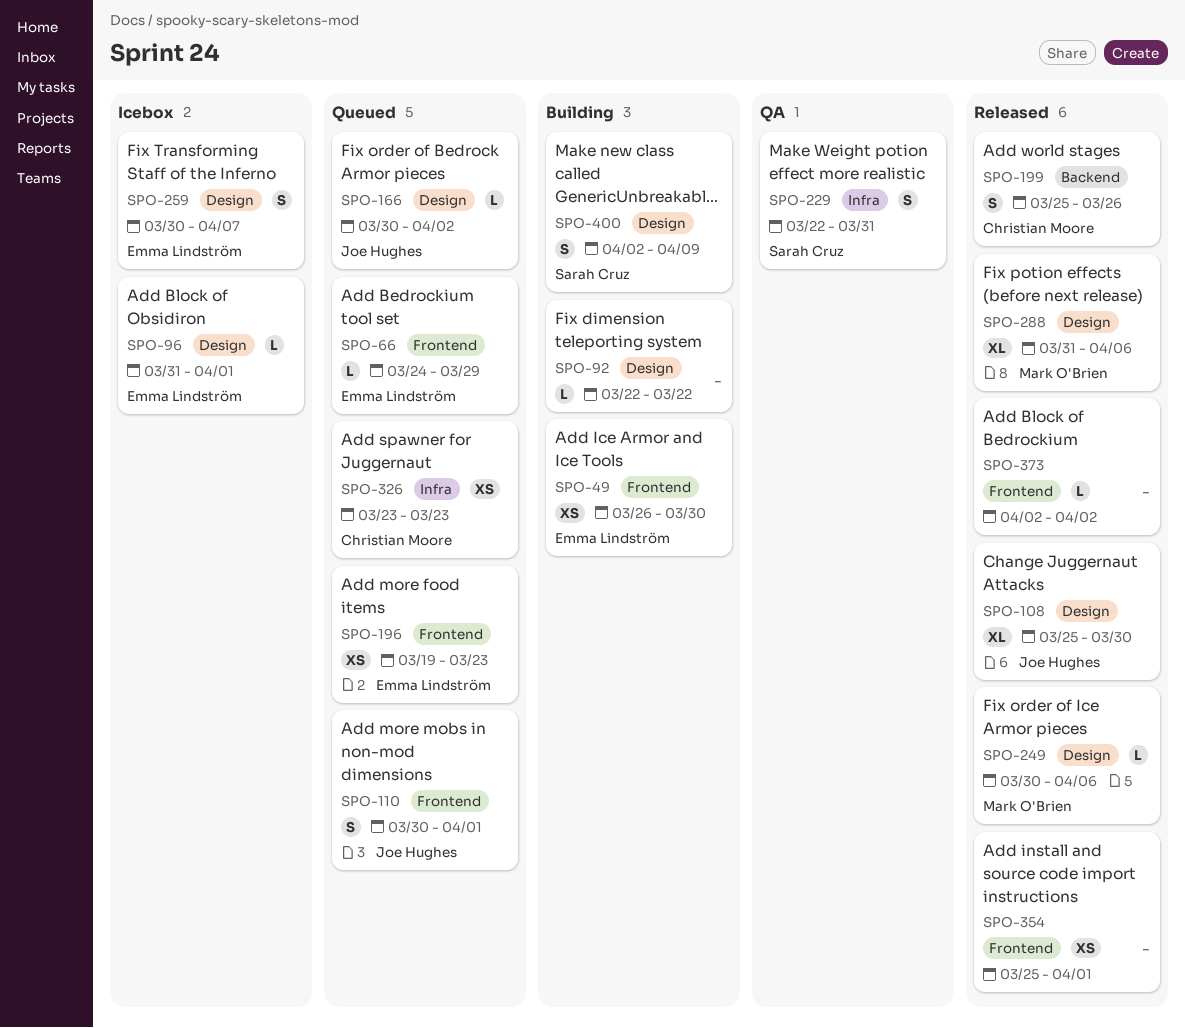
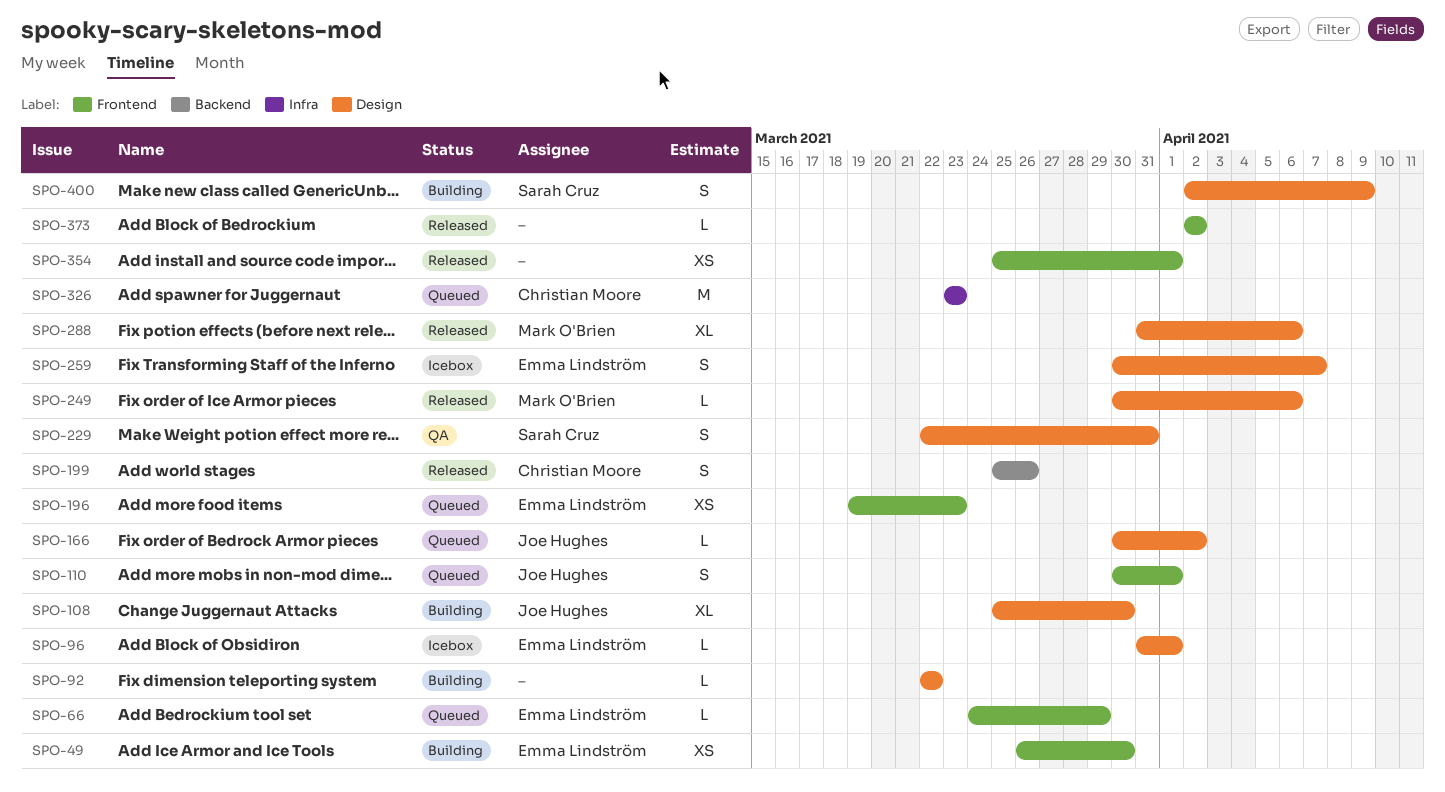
SPO-108, status: Released -> Building
SPO-229, label: Infra -> Design
SPO-326, estimate: XS -> M

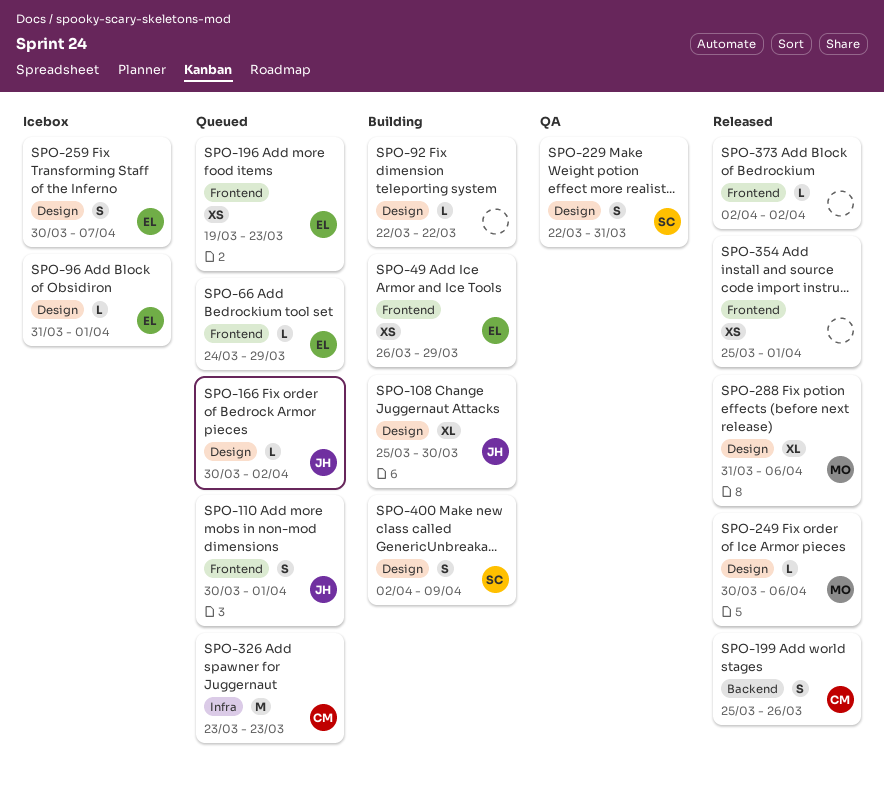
SPO-49, due: Mar 30 -> Mar 29

